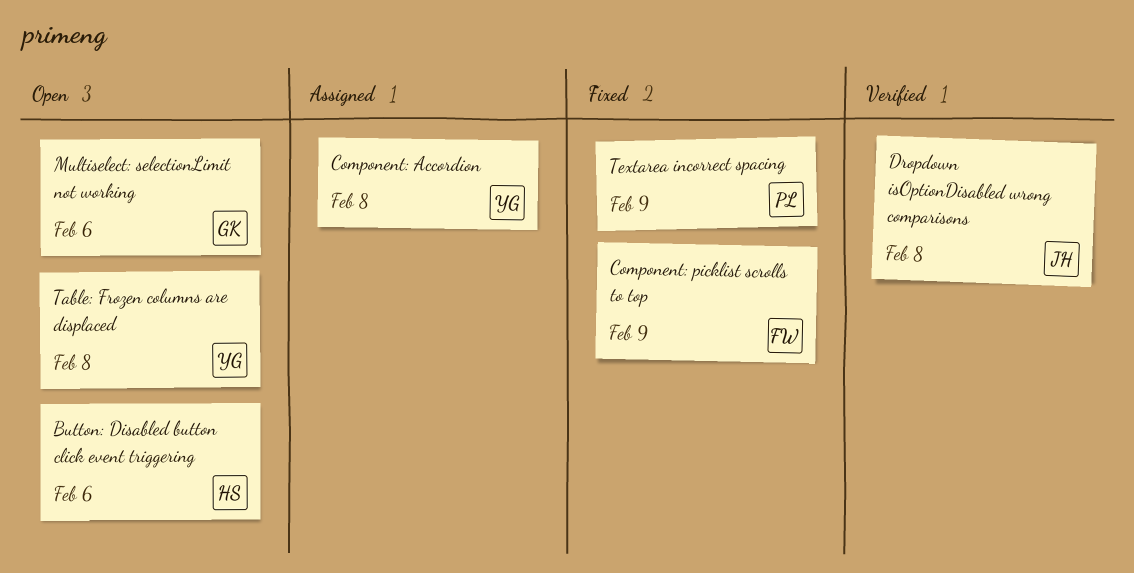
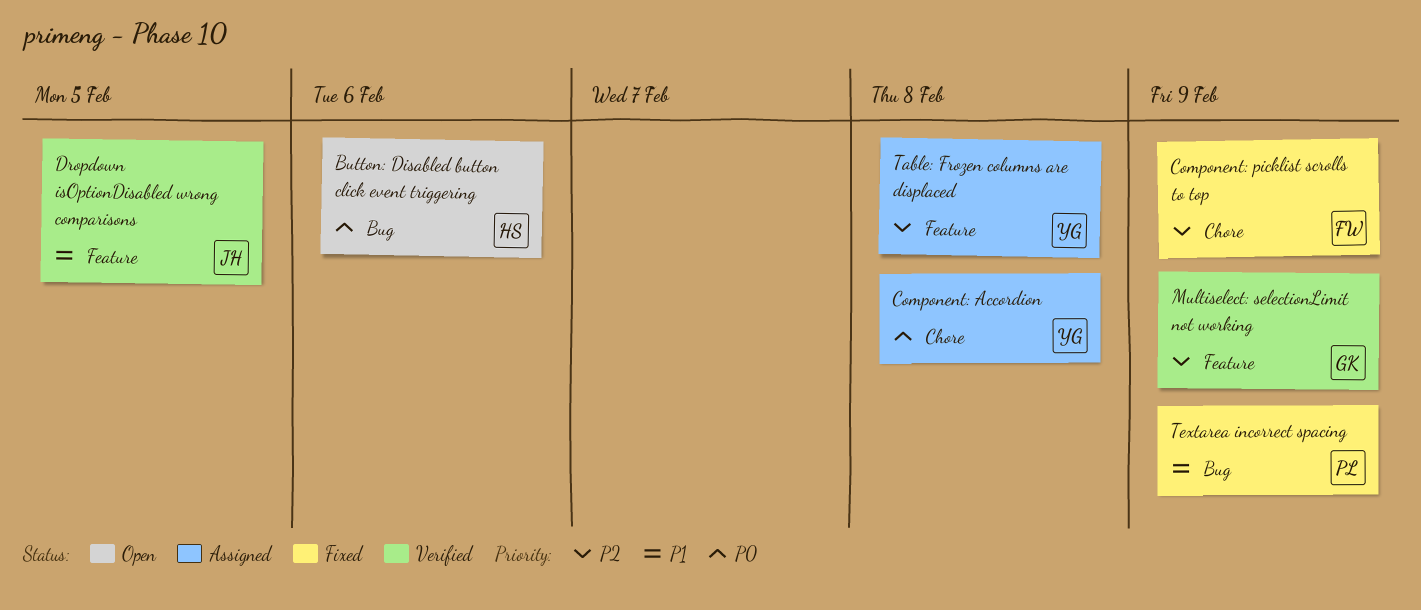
Dropdown isOptionDisabled wrong comparisons, due: Feb 8 -> Feb 5
Multiselect: selectionLimit not working, status: Open -> Verified
Multiselect: selectionLimit not working, due: Feb 6 -> Feb 9
Table: Frozen columns are displaced, status: Open -> Assigned

